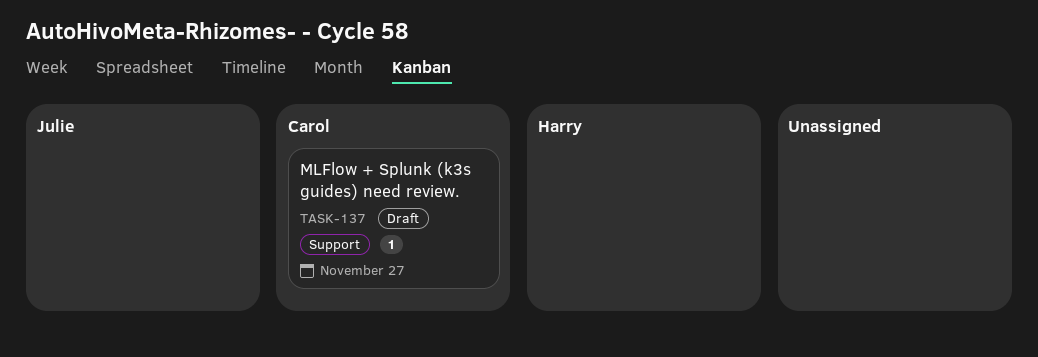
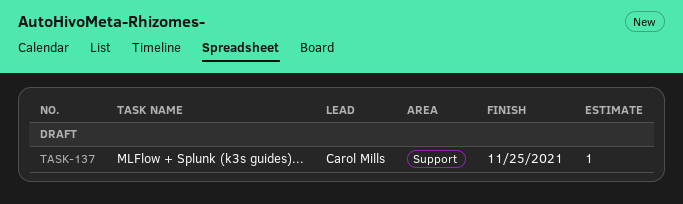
TASK-137, due: Nov 27 -> Nov 25

